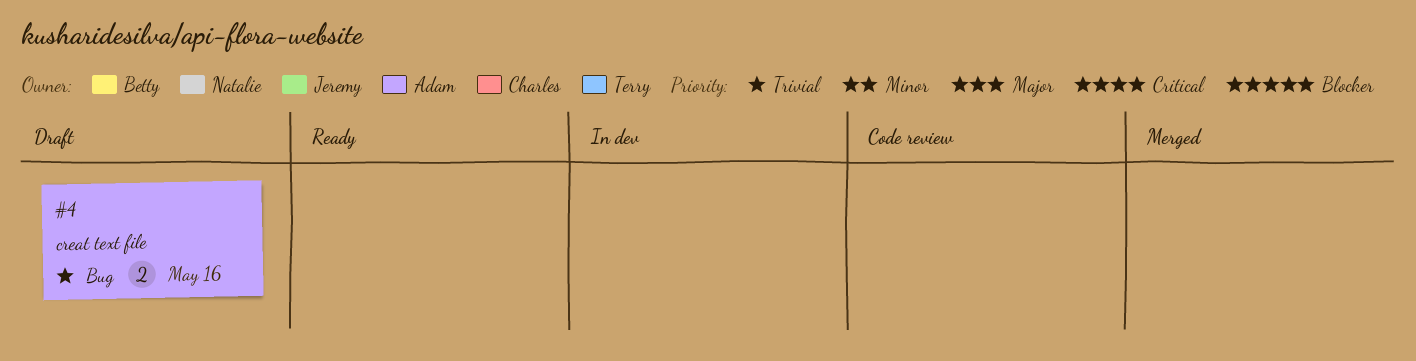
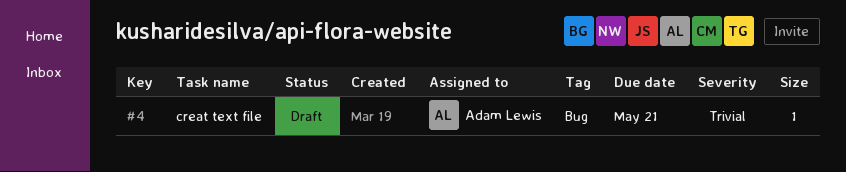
#4, estimate: 2 -> 1
#4, due: May 16 -> May 21

